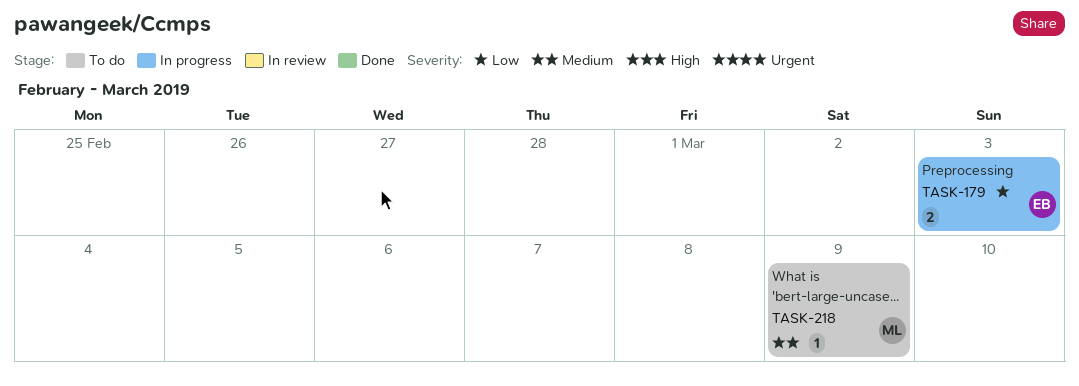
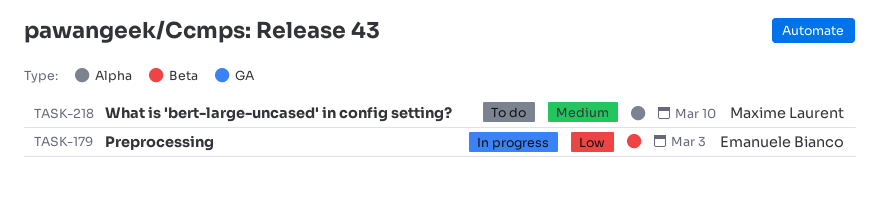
TASK-218, due: Mar 9 -> Mar 10

